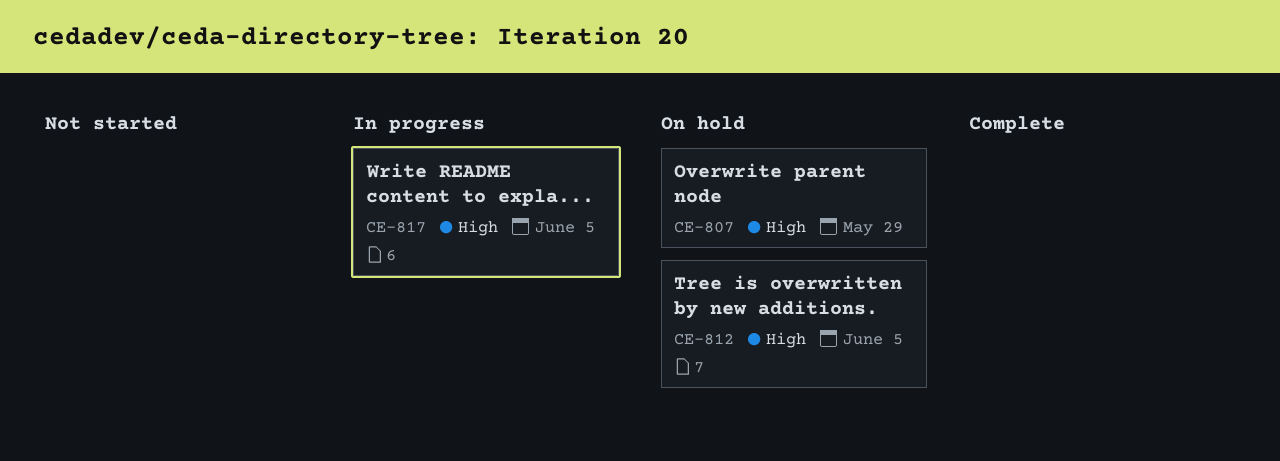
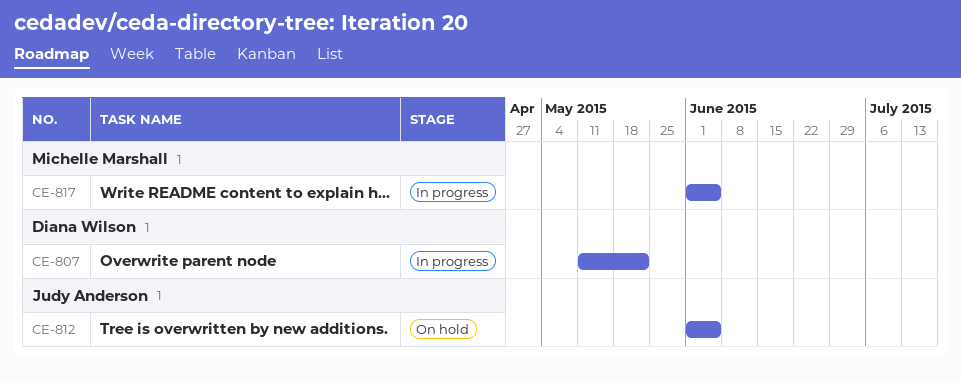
CE-807, status: On hold -> In progress
CE-807, due: May 29 -> May 22

